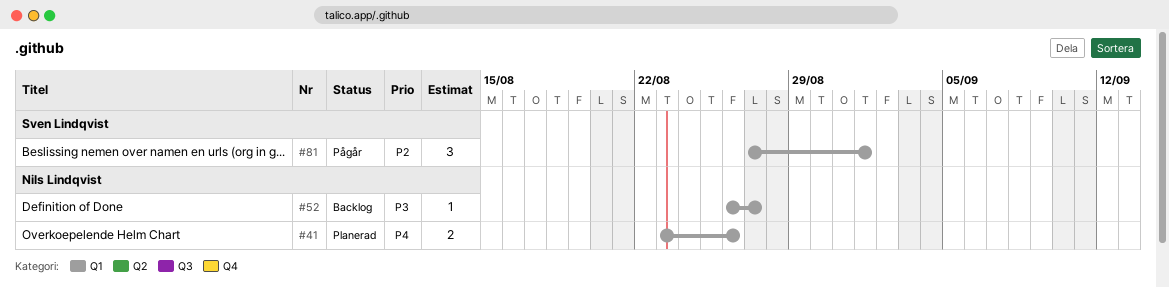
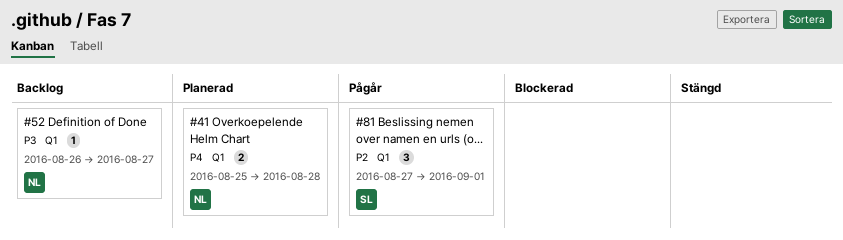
#41, start: Aug 23 -> Aug 25
#41, due: Aug 26 -> Aug 28

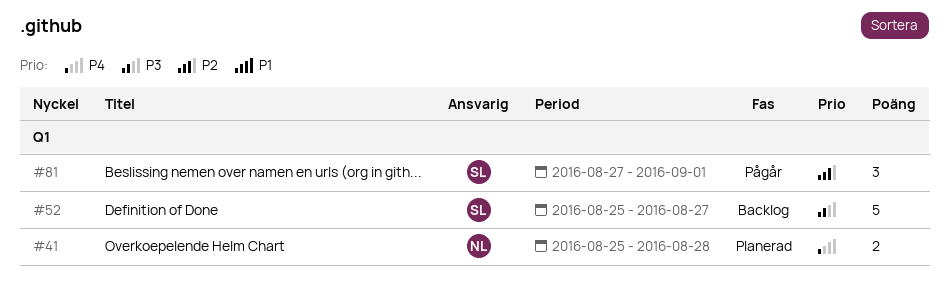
#52, owner: NL -> SL
#52, estimate: 1 -> 5
#52, start: Aug 26 -> Aug 25

